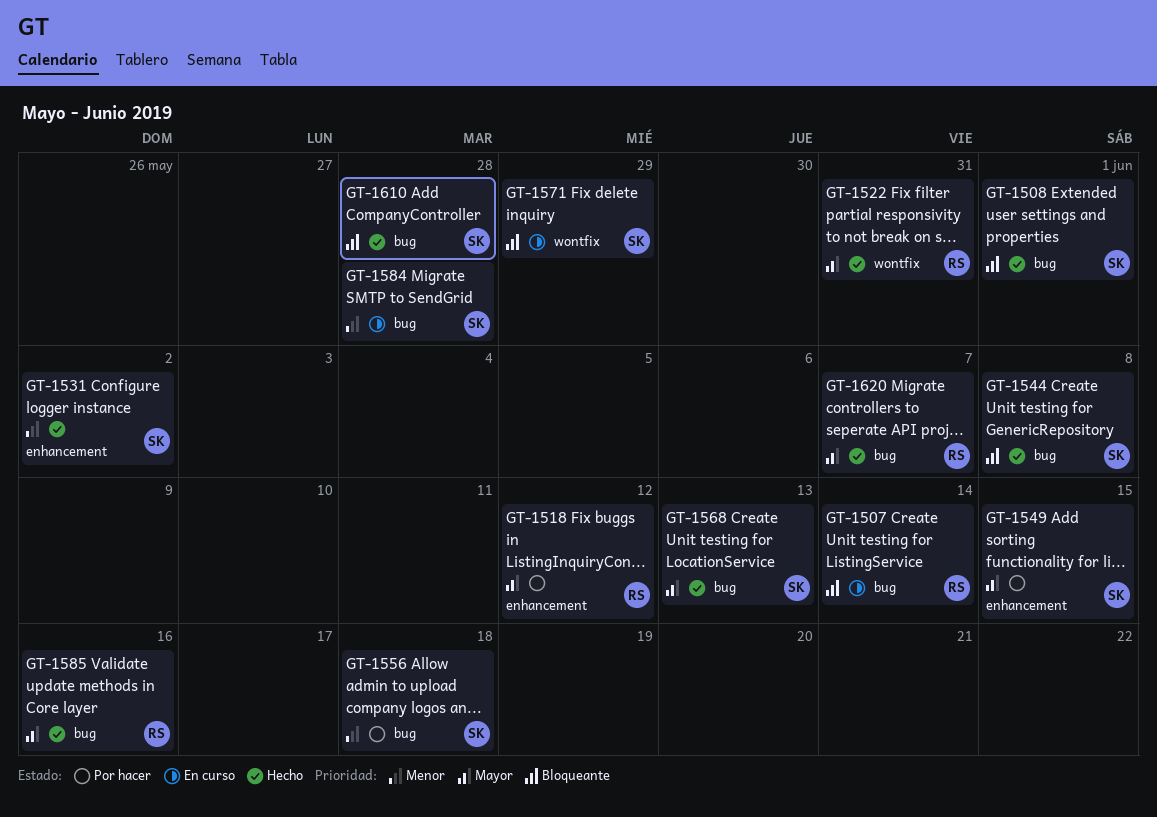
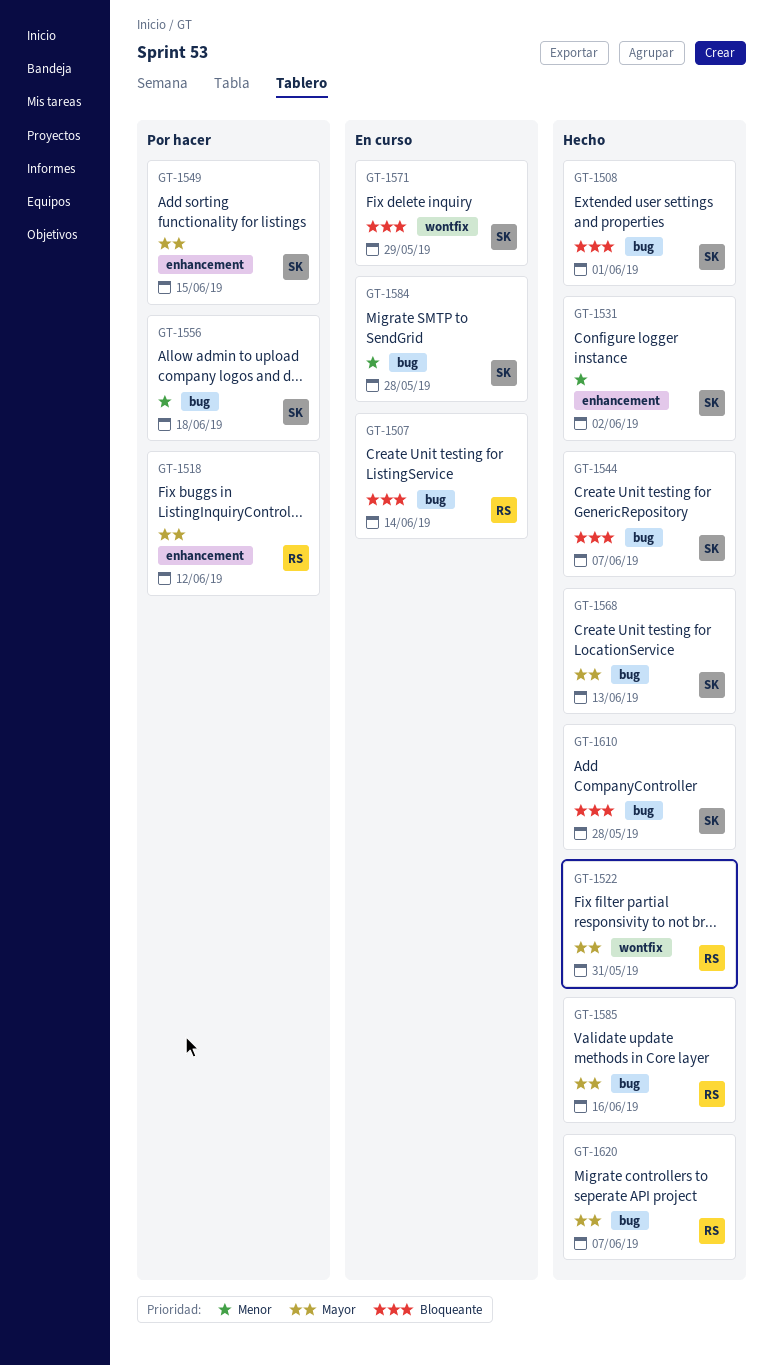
GT-1544, due: Jun 8 -> Jun 7

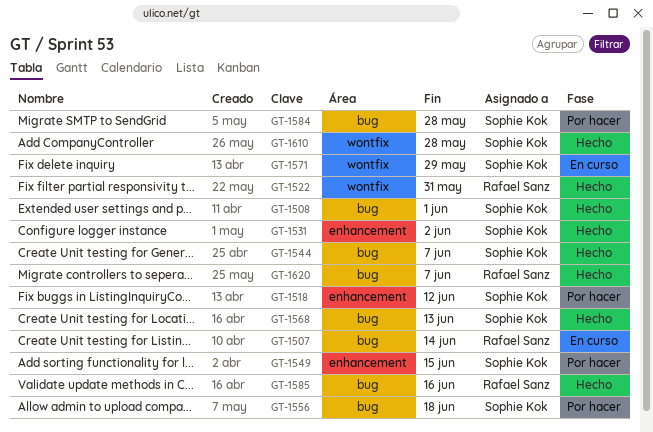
GT-1518, owner: Rafael Sanz -> Sophie Kok
GT-1584, status: En curso -> Por hacer
GT-1610, label: bug -> wontfix

